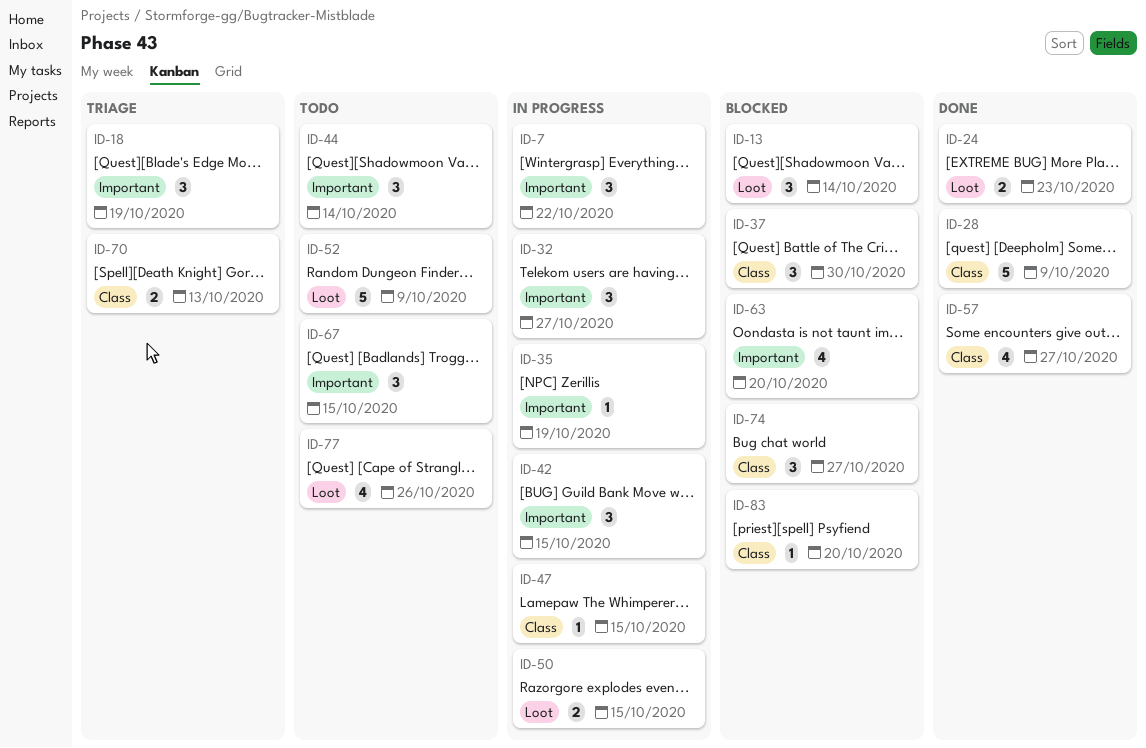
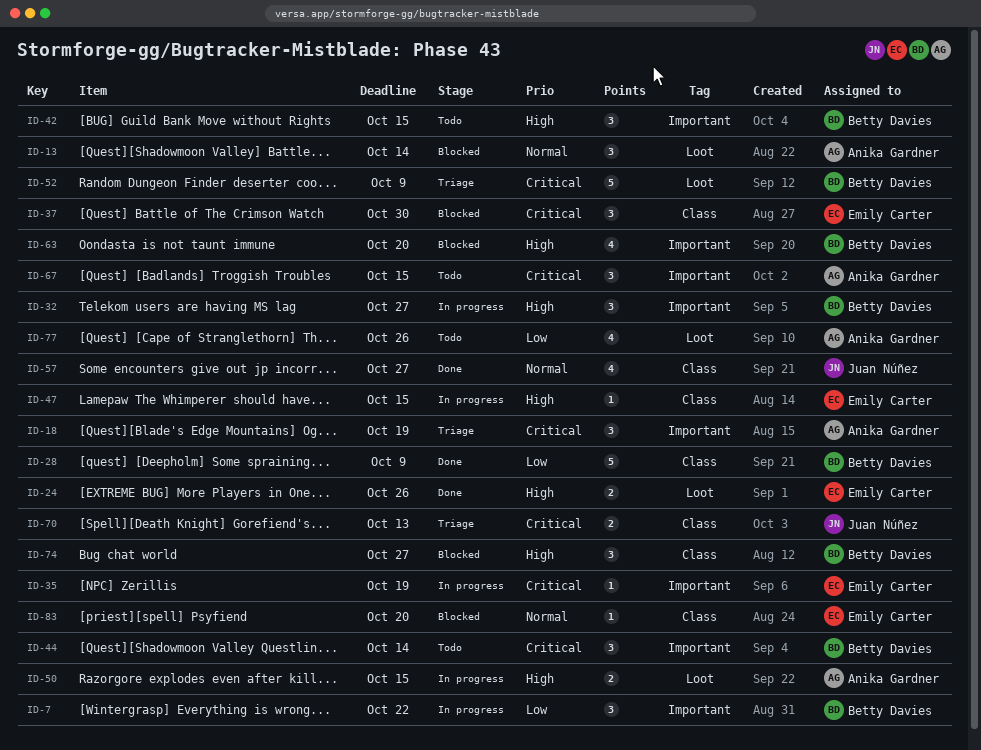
ID-24, due: Oct 23 -> Oct 26
ID-42, status: In progress -> Todo
ID-52, status: Todo -> Triage

